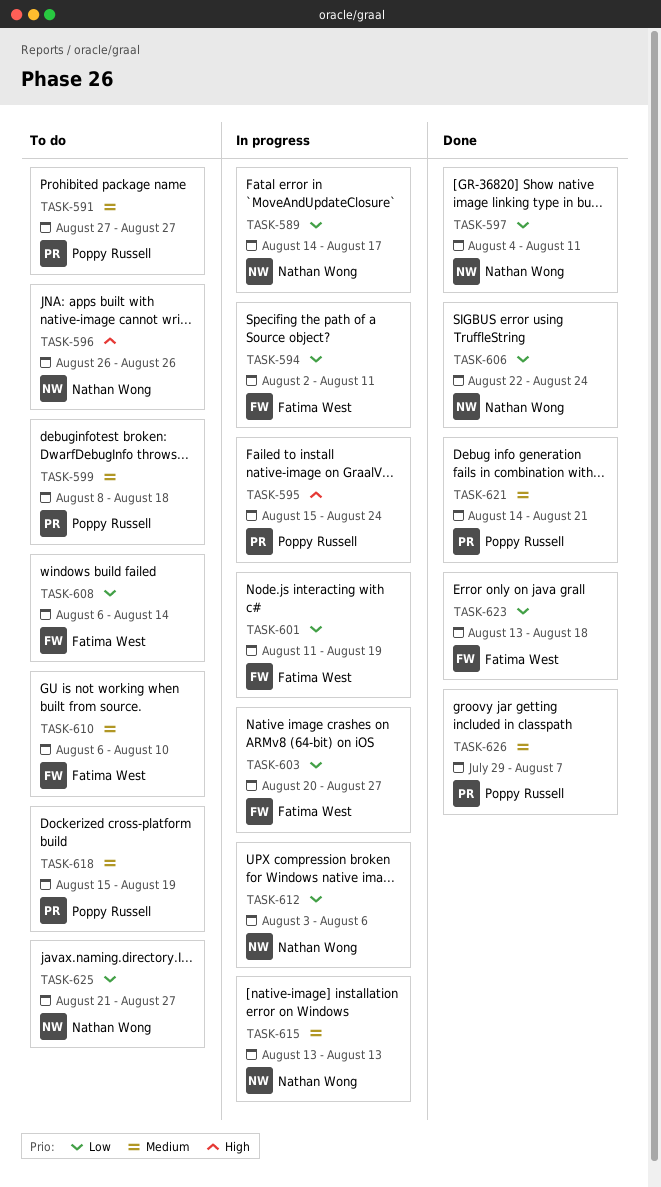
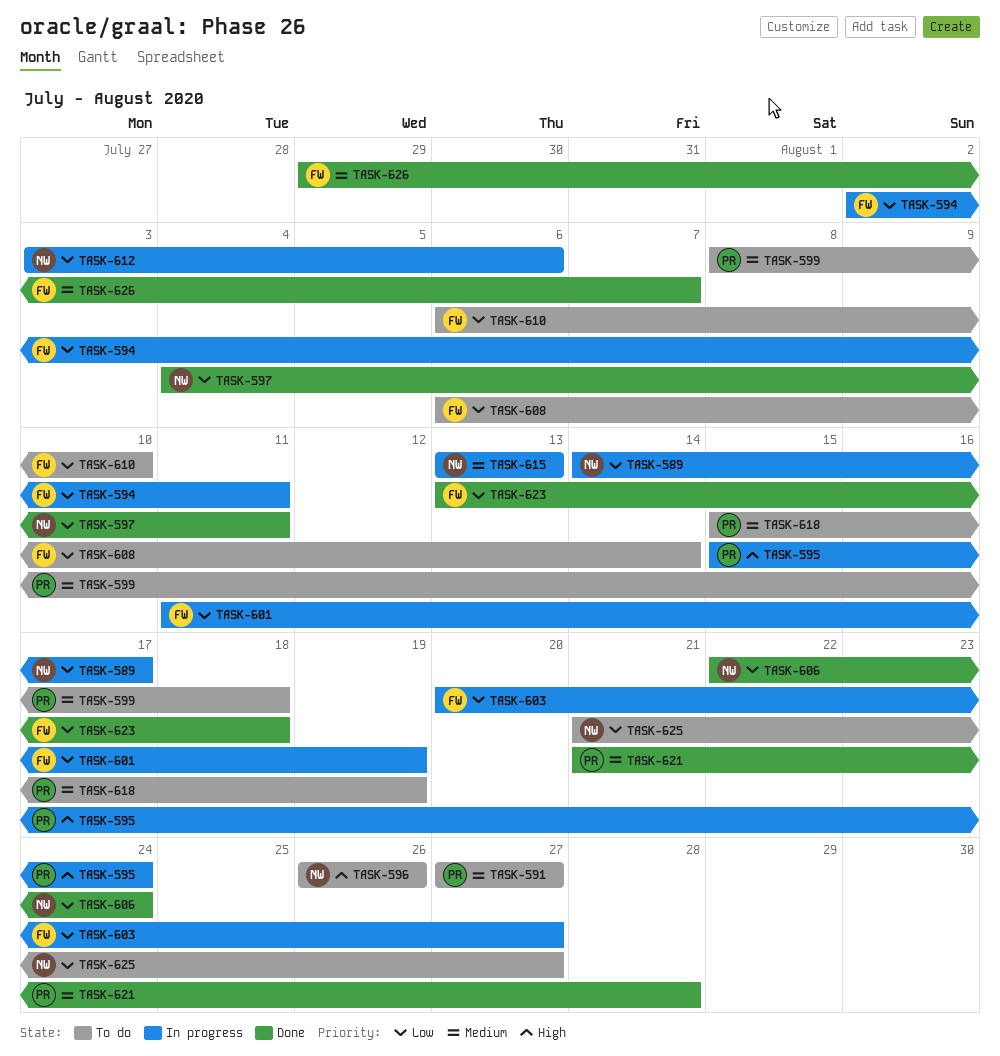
TASK-610, priority: Medium -> Low
TASK-621, start: Aug 14 -> Aug 21
TASK-621, due: Aug 21 -> Aug 28
TASK-626, owner: Poppy Russell -> Fatima West

